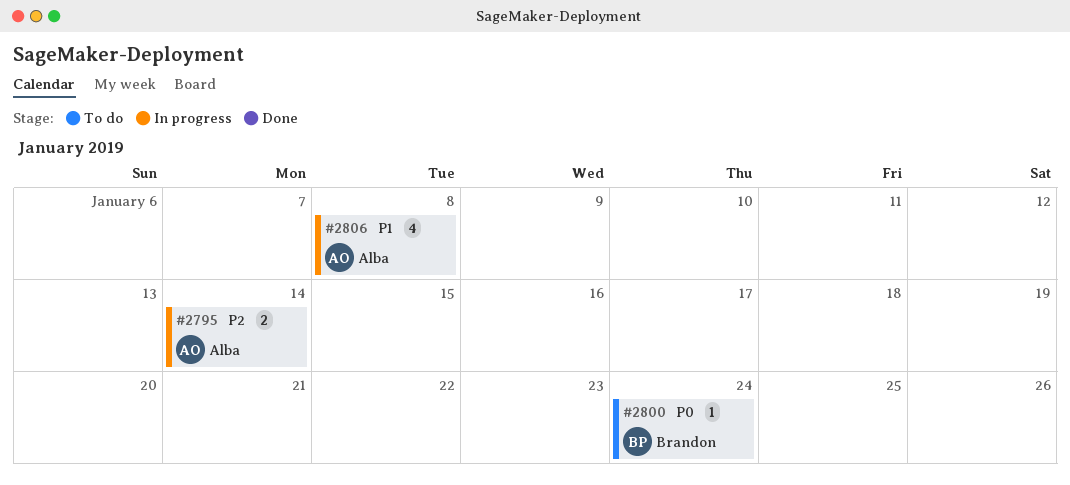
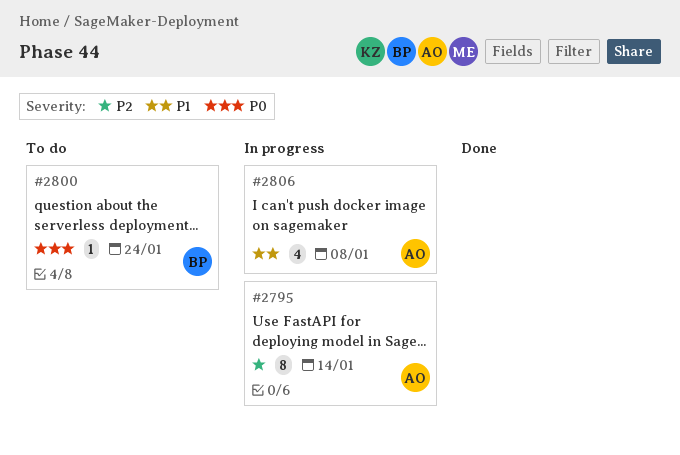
#2795, estimate: 2 -> 8

